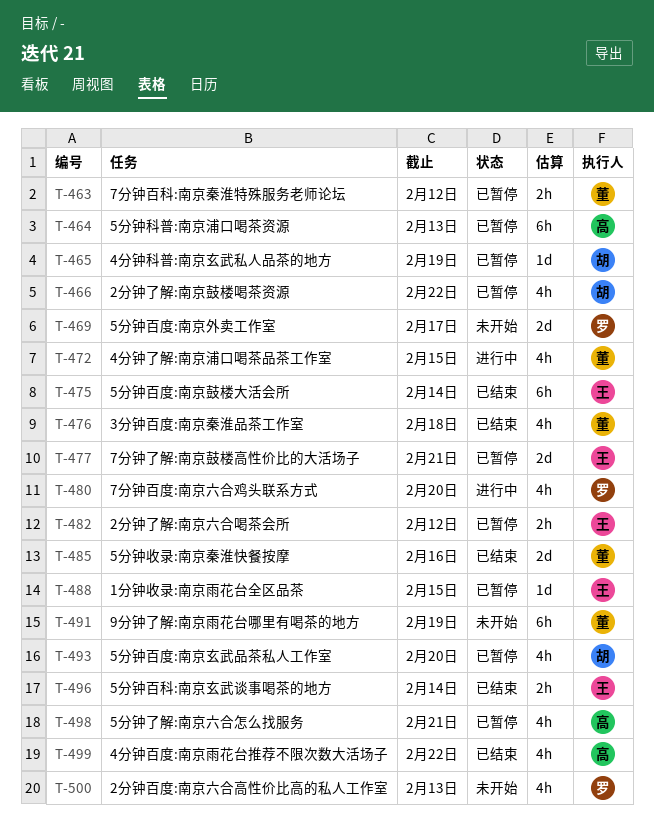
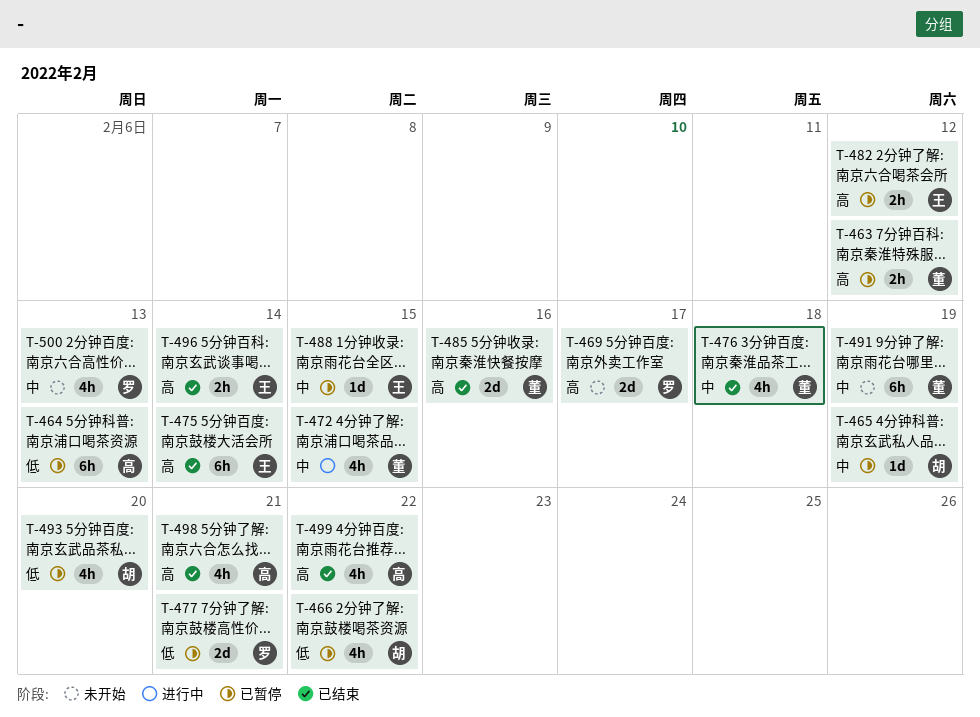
T-477, owner: 王 -> 罗
T-480: present -> none
T-498, status: 已暂停 -> 已结束

